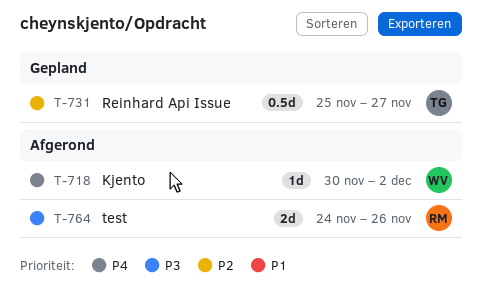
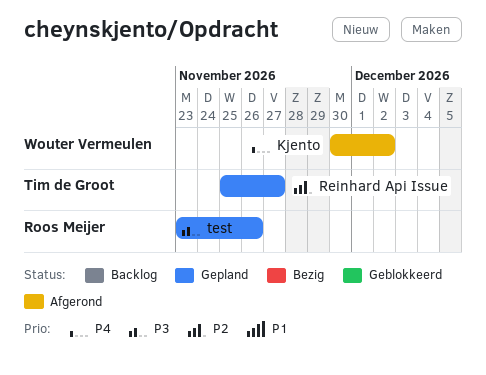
test, status: Afgerond -> Gepland
test, start: Nov 24 -> Nov 23

